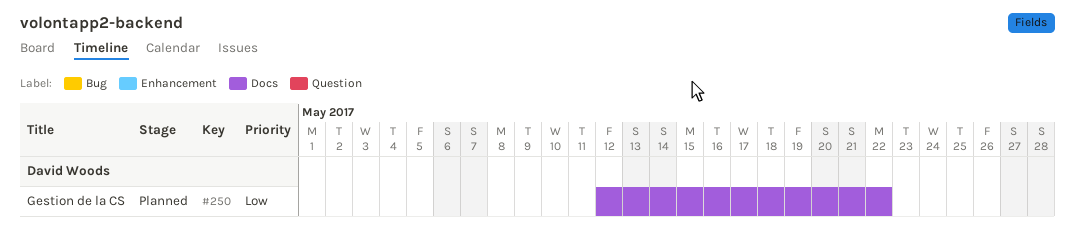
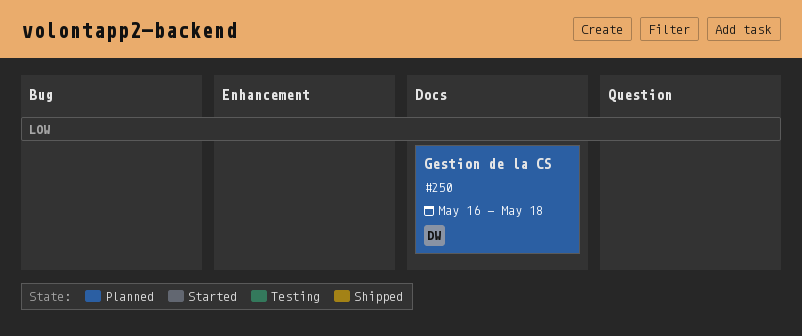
#250, start: May 12 -> May 16
#250, due: May 22 -> May 18

